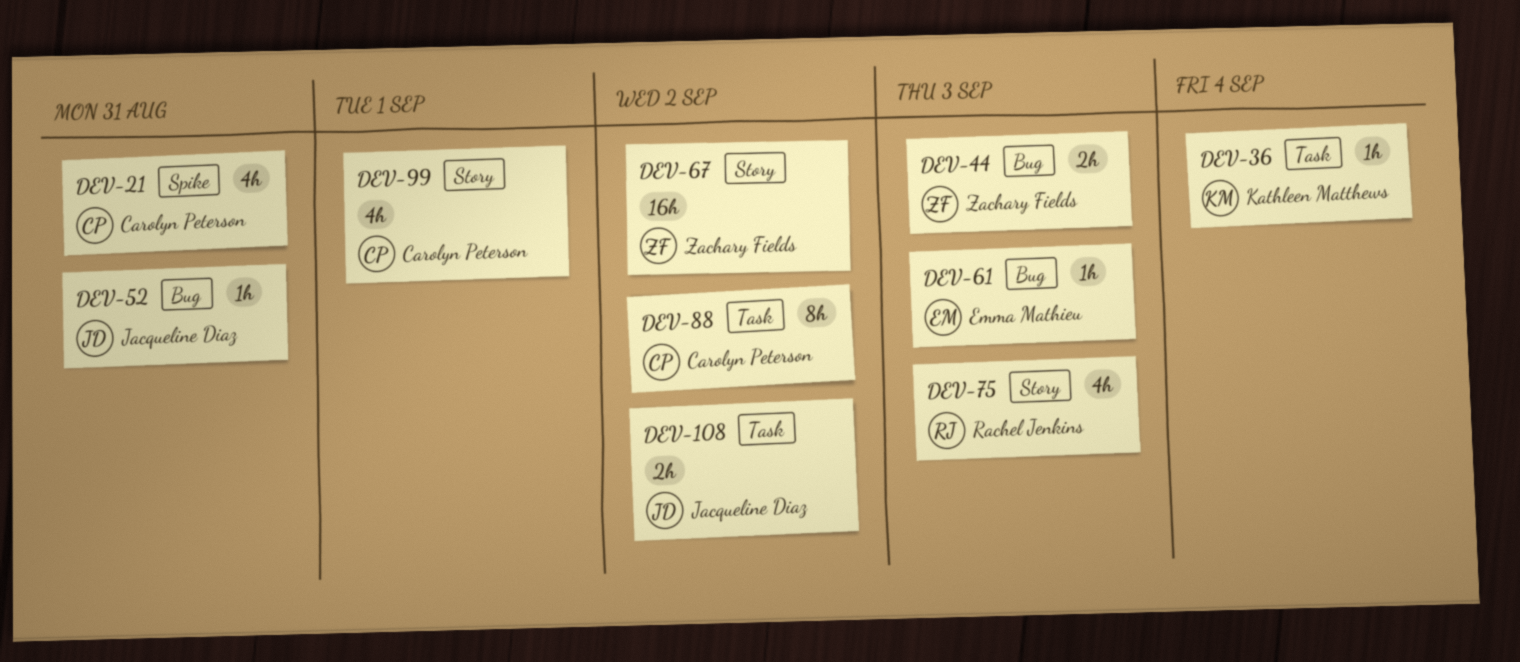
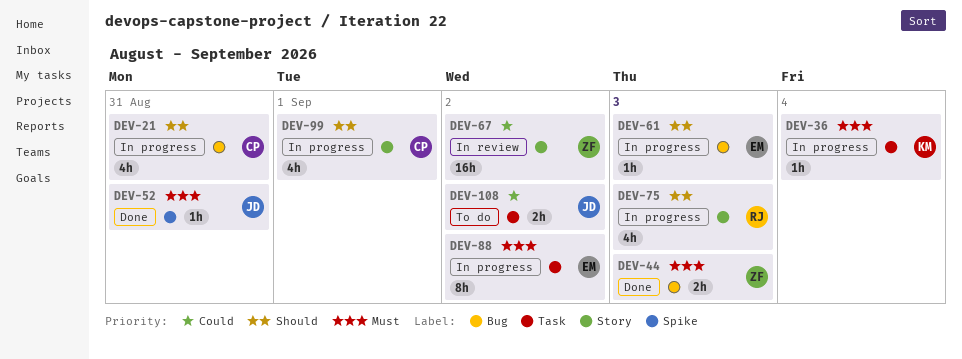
DEV-21, label: Spike -> Bug
DEV-52, label: Bug -> Spike
DEV-88, owner: Carolyn Peterson -> Emma Mathieu

